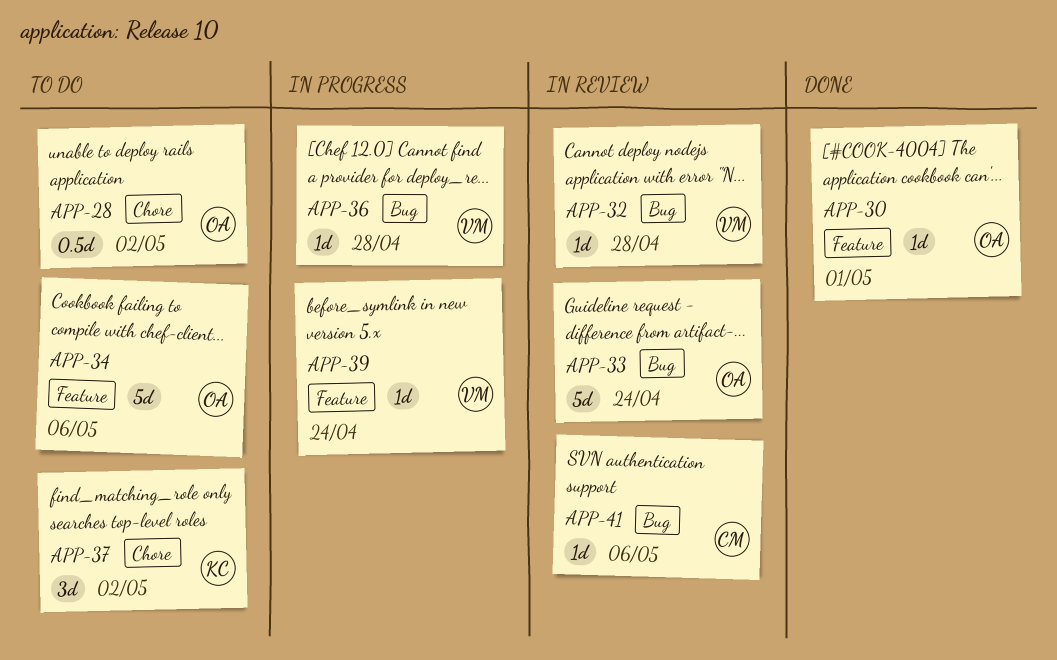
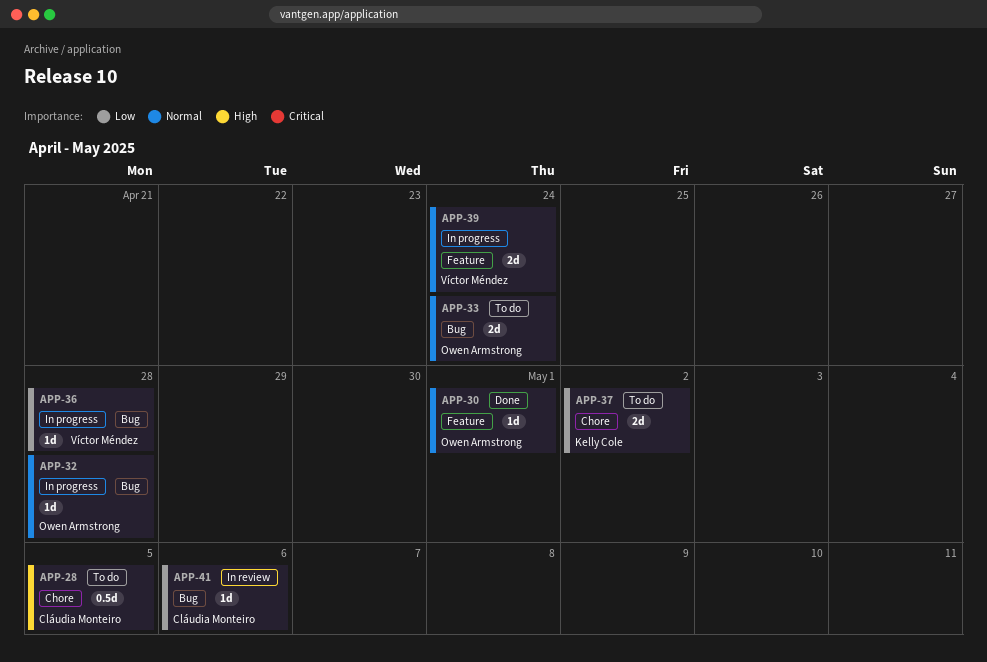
APP-28, owner: Owen Armstrong -> Cláudia Monteiro
APP-28, due: May 2 -> May 5
APP-32, status: In review -> In progress
APP-32, owner: Víctor Méndez -> Owen Armstrong
APP-33, status: In review -> To do
APP-33, estimate: 5d -> 2d
APP-34: present -> none
APP-37, estimate: 3d -> 2d
APP-39, estimate: 1d -> 2d

